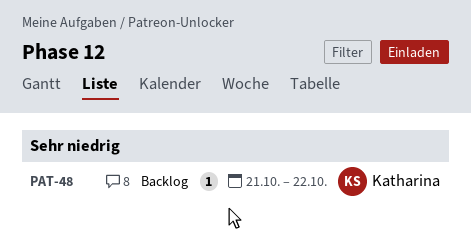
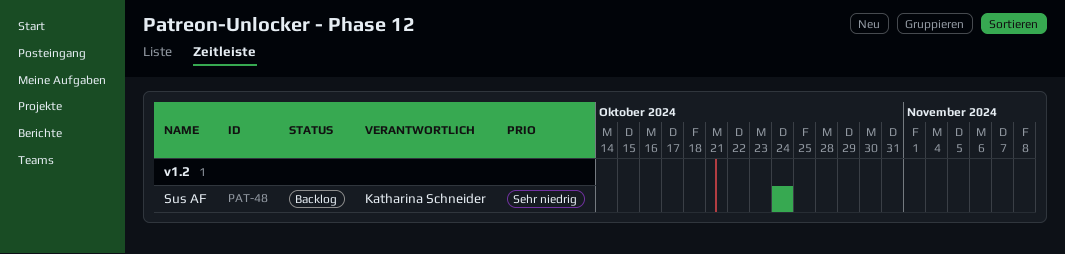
PAT-48, start: Oct 21 -> Oct 24
PAT-48, due: Oct 22 -> Oct 24

